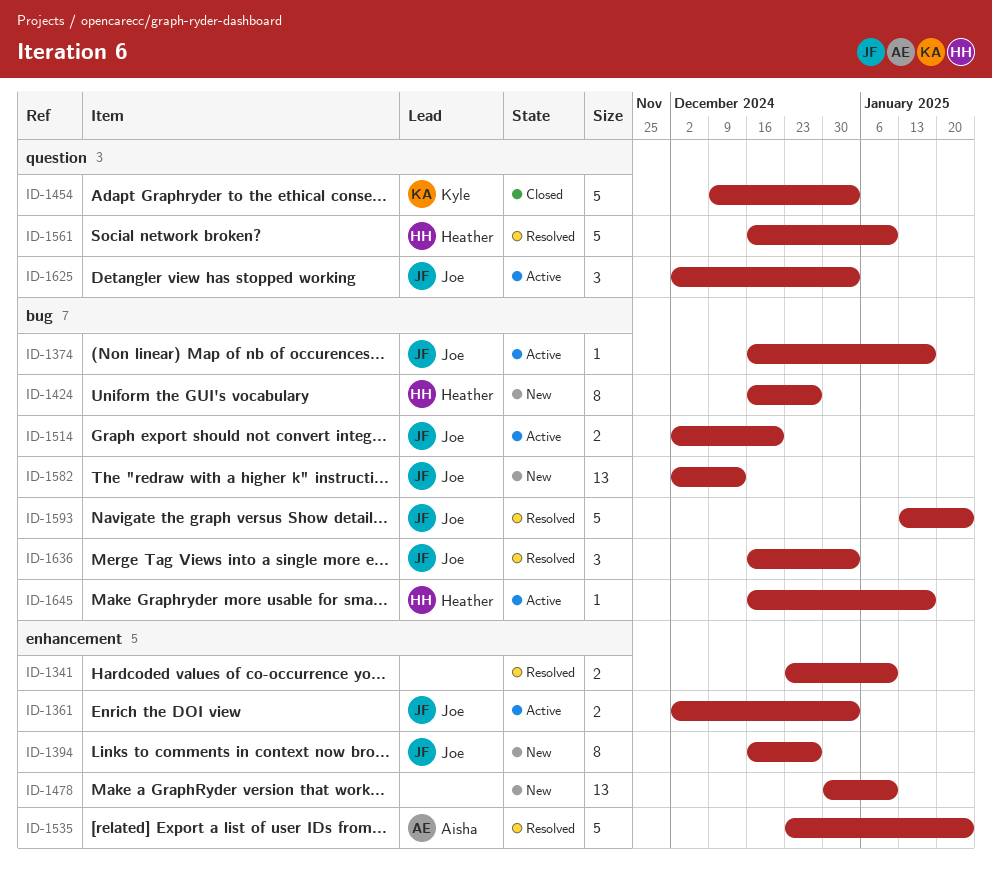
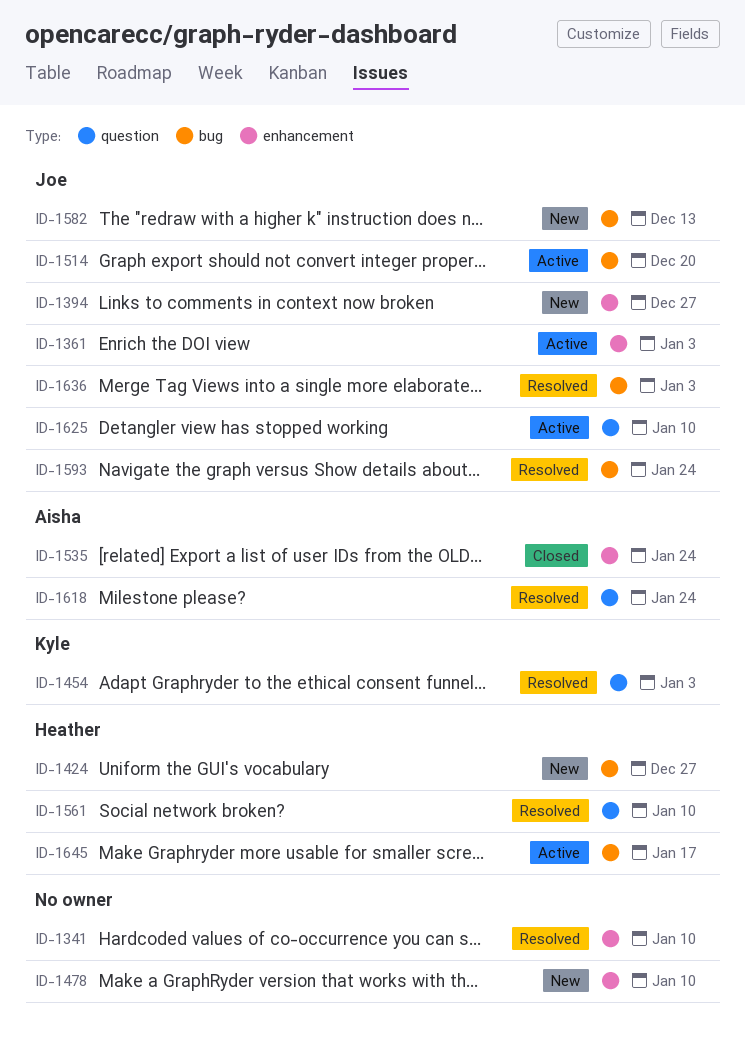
ID-1374: present -> none
ID-1454, status: Closed -> Resolved
ID-1535, status: Resolved -> Closed
ID-1618: none -> present
ID-1625, due: Jan 3 -> Jan 10

